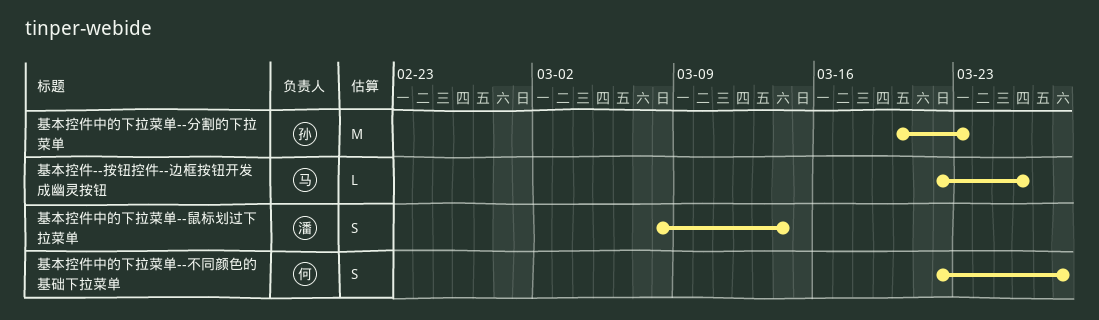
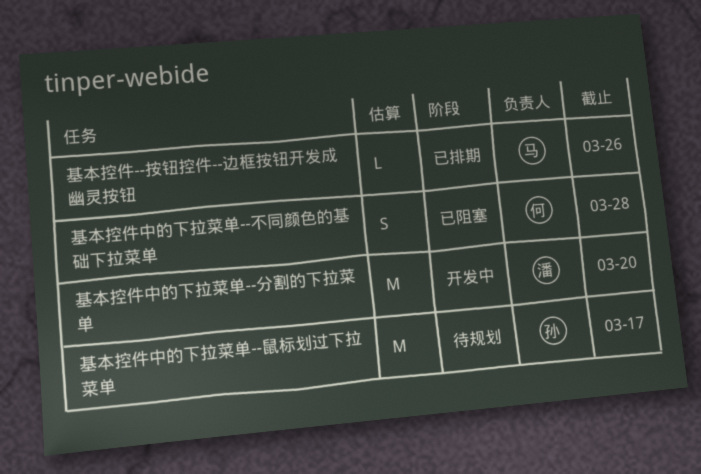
基本控件中的下拉菜单--分割的下拉菜单, owner: 孙 -> 潘
基本控件中的下拉菜单--分割的下拉菜单, due: Mar 23 -> Mar 20
基本控件中的下拉菜单--鼠标划过下拉菜单, owner: 潘 -> 孙
基本控件中的下拉菜单--鼠标划过下拉菜单, estimate: S -> M
基本控件中的下拉菜单--鼠标划过下拉菜单, due: Mar 14 -> Mar 17

